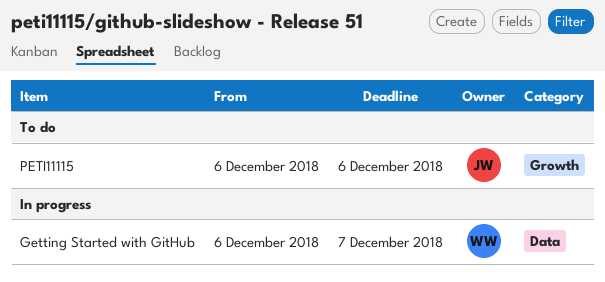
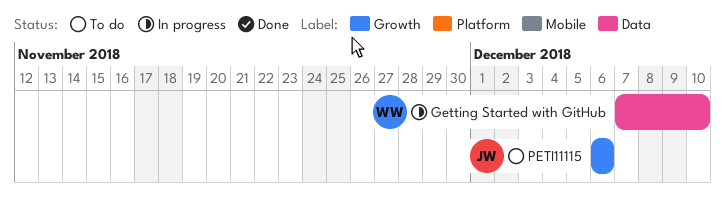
Getting Started with GitHub, start: Dec 6 -> Dec 7
Getting Started with GitHub, due: Dec 7 -> Dec 10

